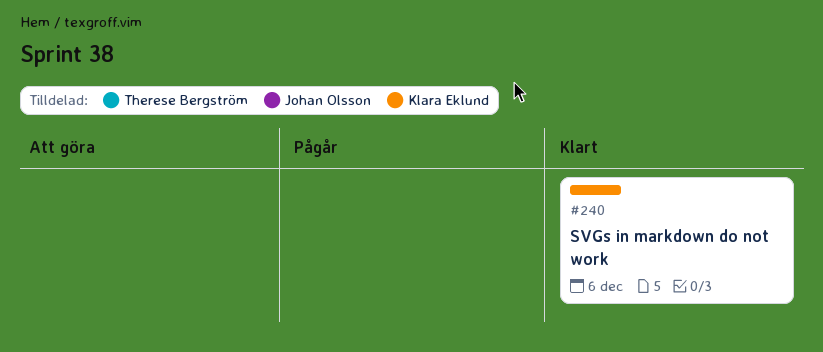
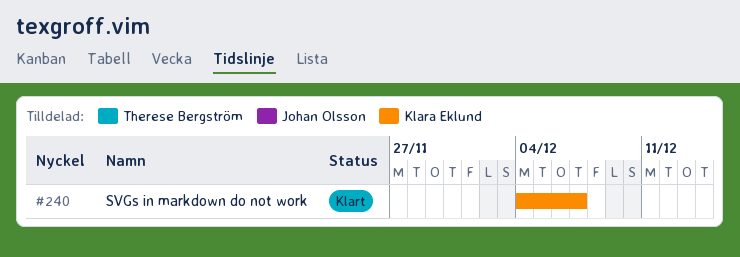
#240, due: Dec 6 -> Dec 7

